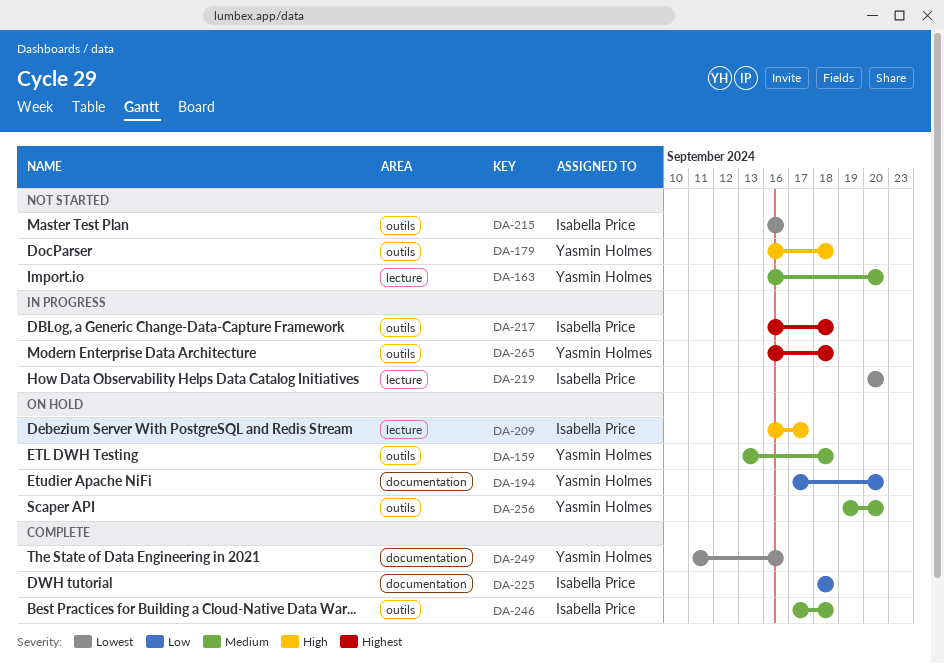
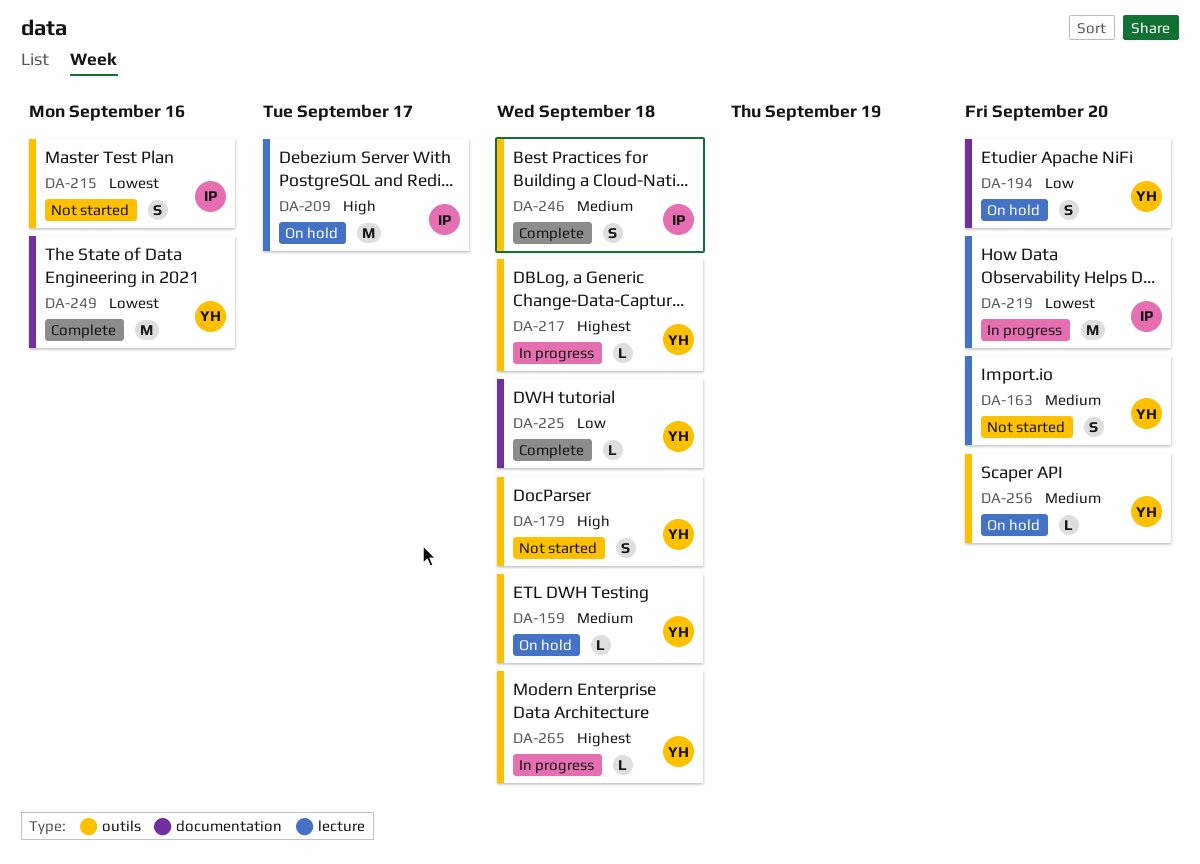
DA-217, owner: Isabella Price -> Yasmin Holmes
DA-225, owner: Isabella Price -> Yasmin Holmes

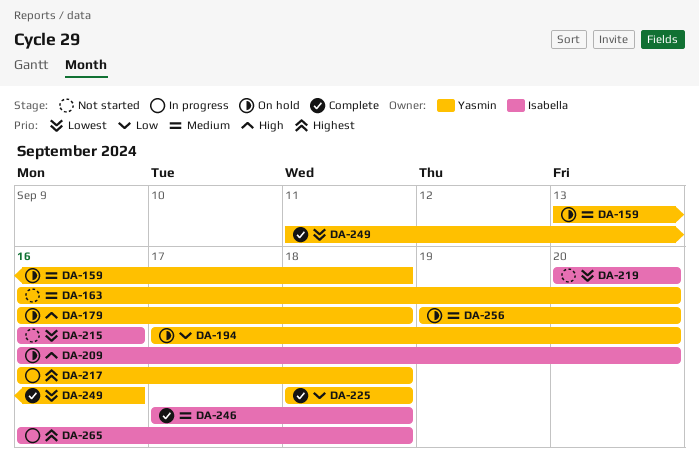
DA-179, status: Not started -> On hold
DA-209, due: Sep 17 -> Sep 20
DA-219, status: In progress -> Not started
DA-265, owner: Yasmin -> Isabella

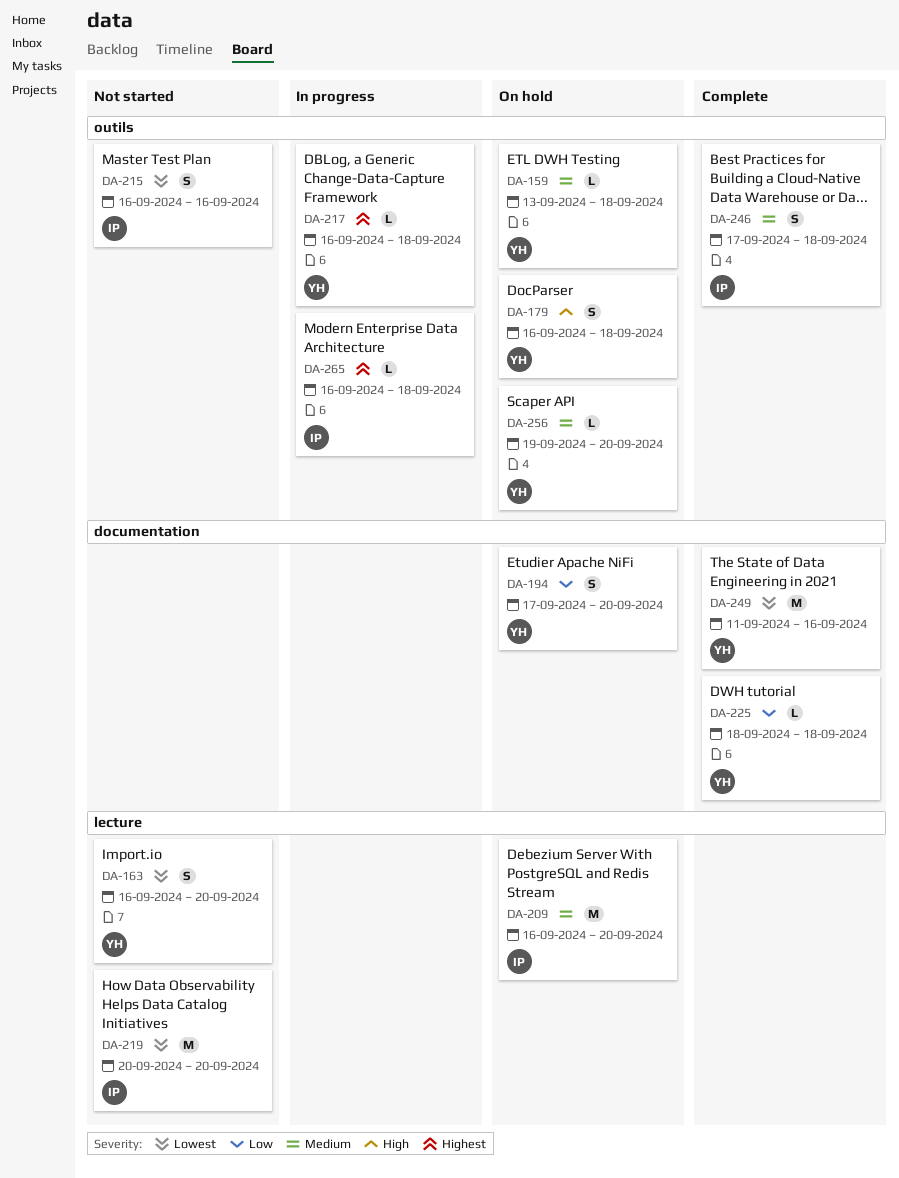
DA-163, priority: Medium -> Lowest
DA-209, priority: High -> Medium

